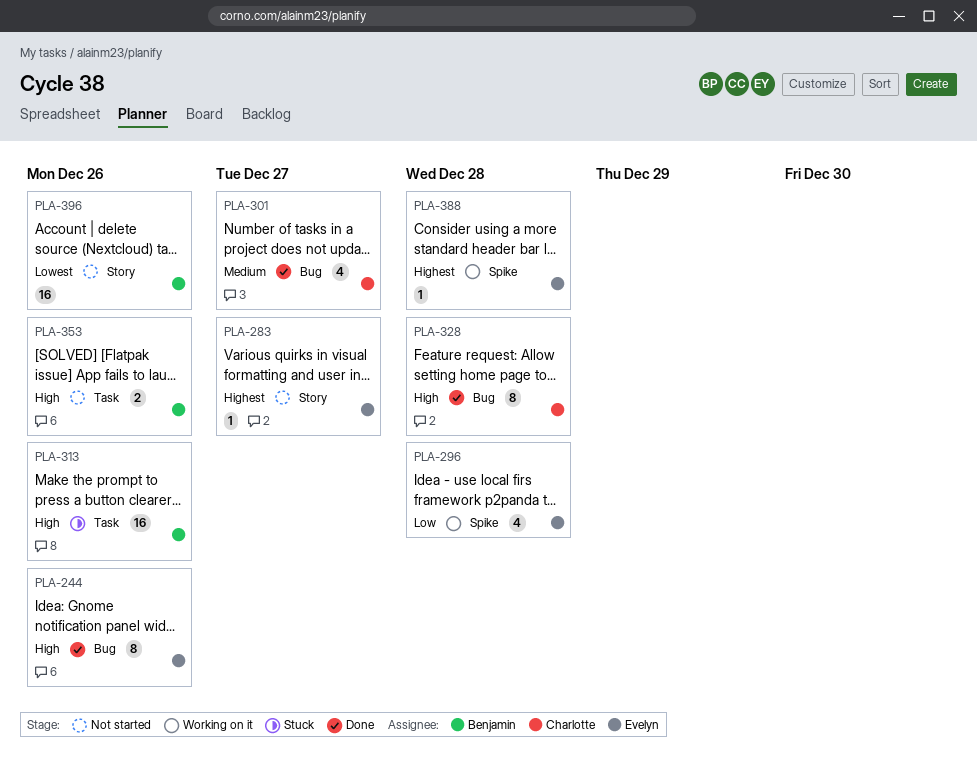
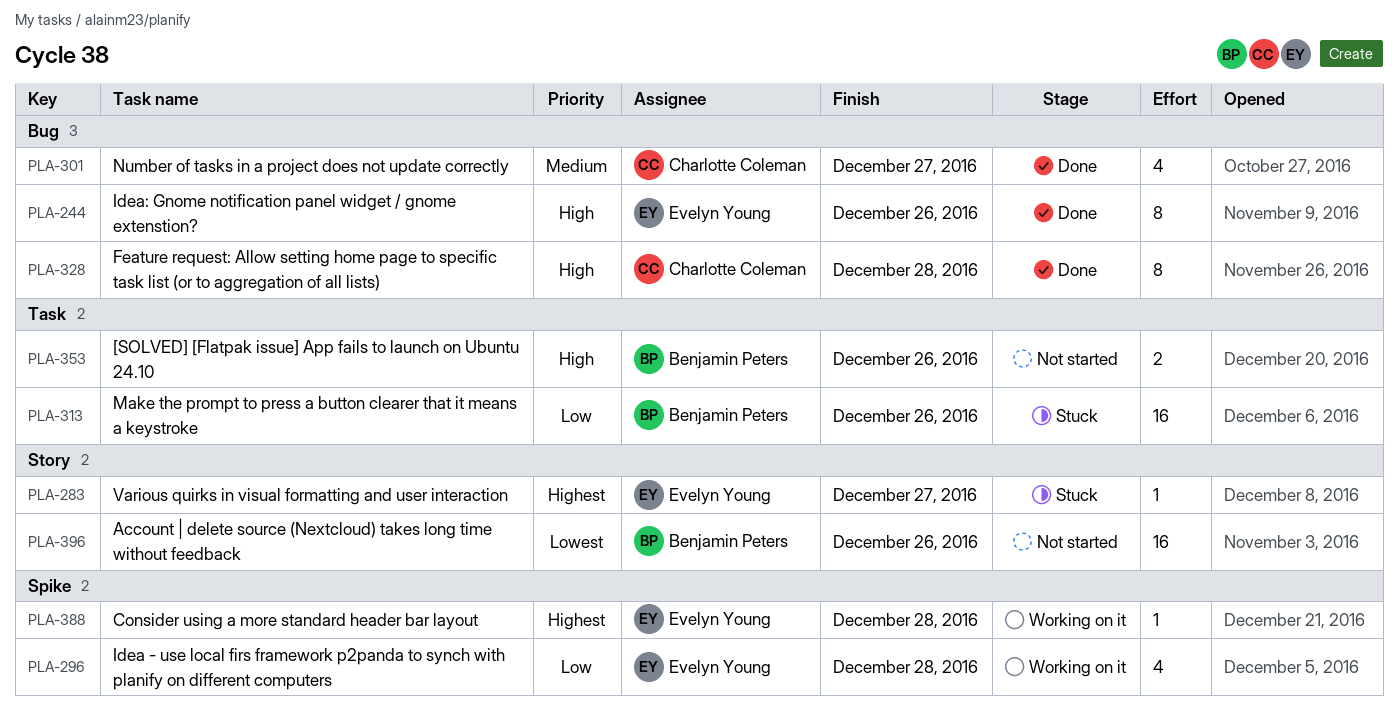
PLA-283, status: Not started -> Stuck
PLA-313, priority: High -> Low

